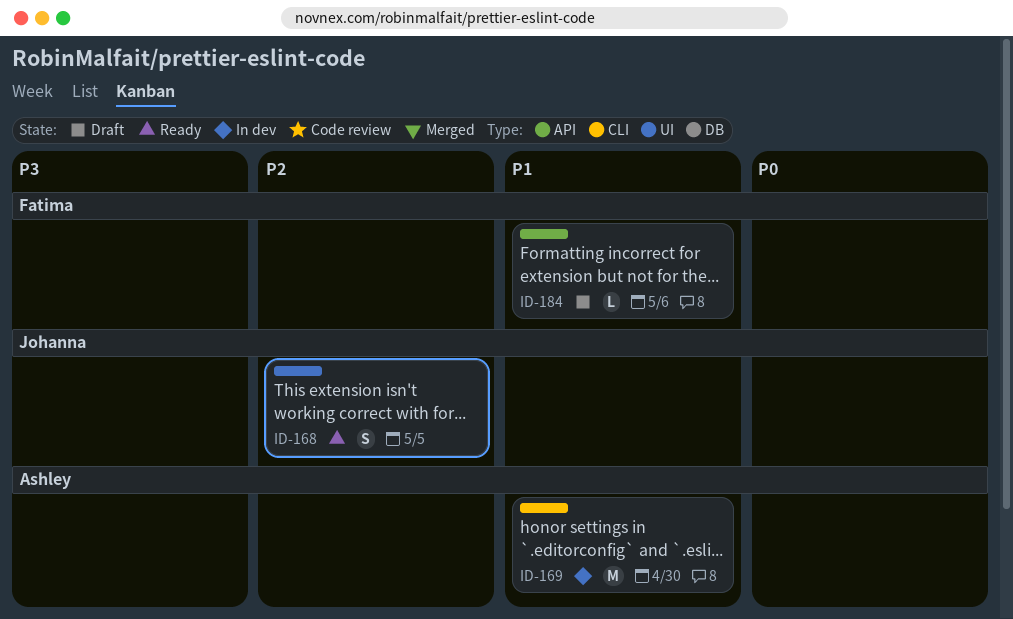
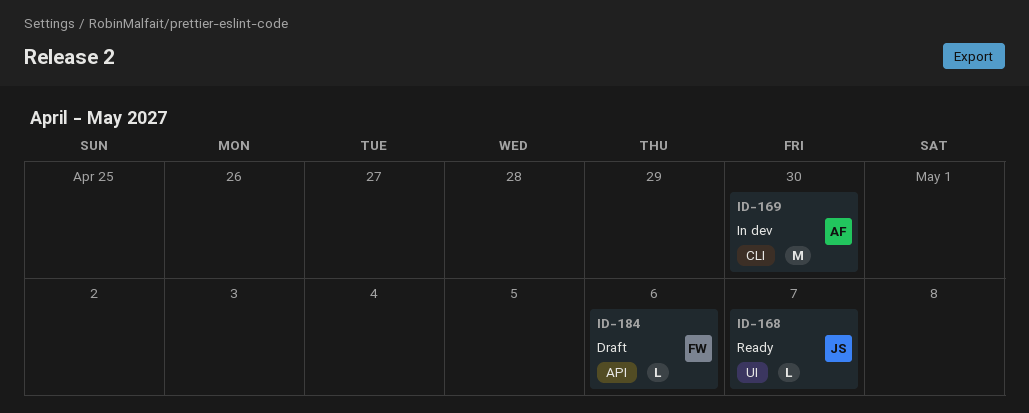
ID-168, estimate: S -> L
ID-168, due: May 5 -> May 7

